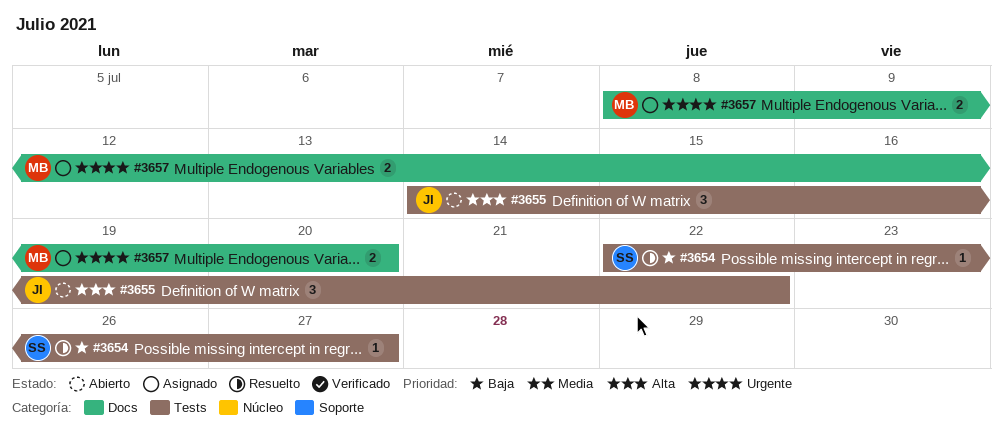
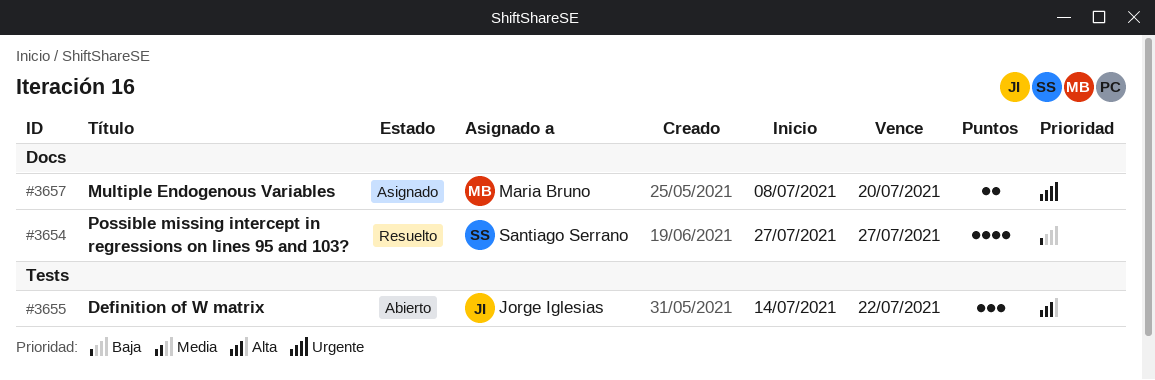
#3654, label: Tests -> Docs
#3654, estimate: 1 -> 4
#3654, start: Jul 22 -> Jul 27

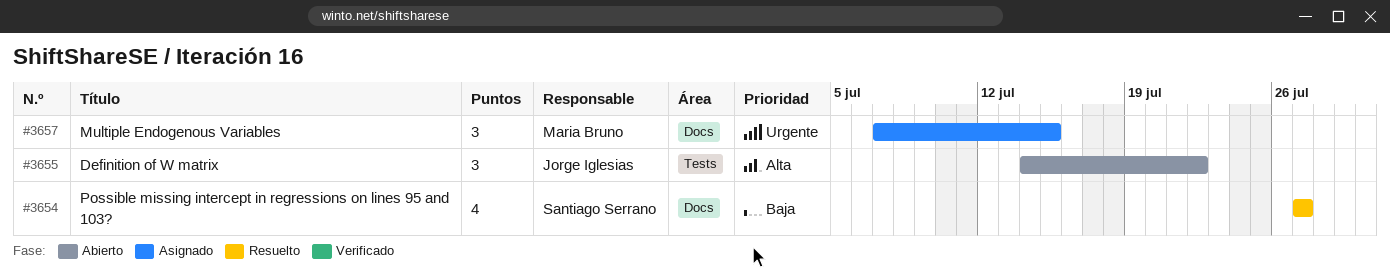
#3657, estimate: 2 -> 3
#3657, start: Jul 8 -> Jul 7
#3657, due: Jul 20 -> Jul 15

